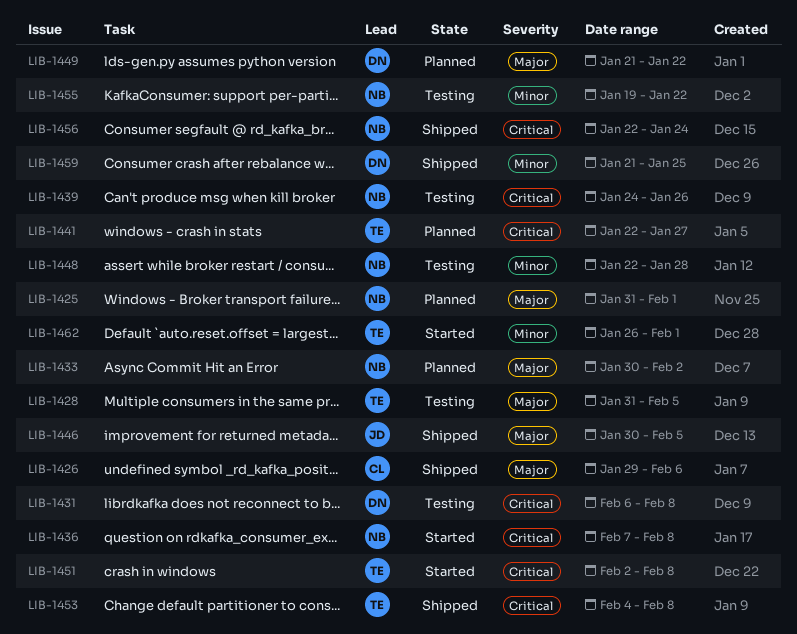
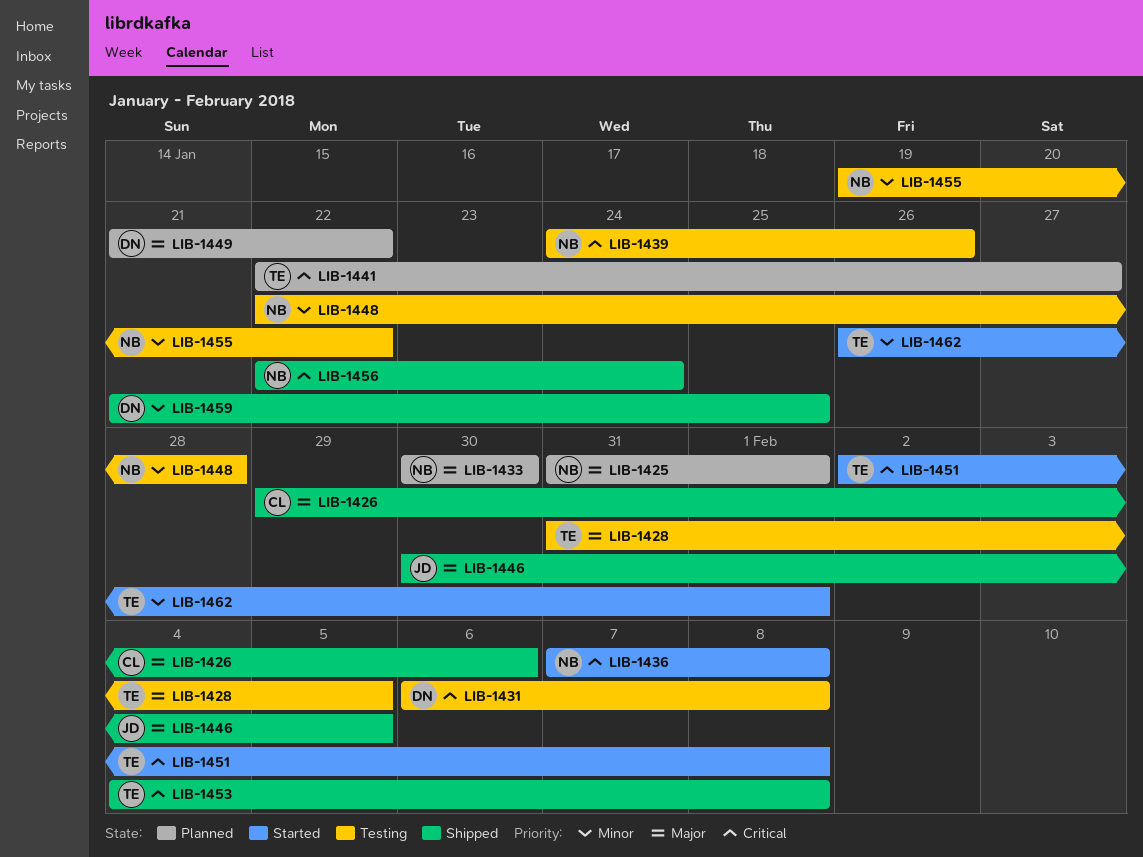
LIB-1433, due: Feb 2 -> Jan 30

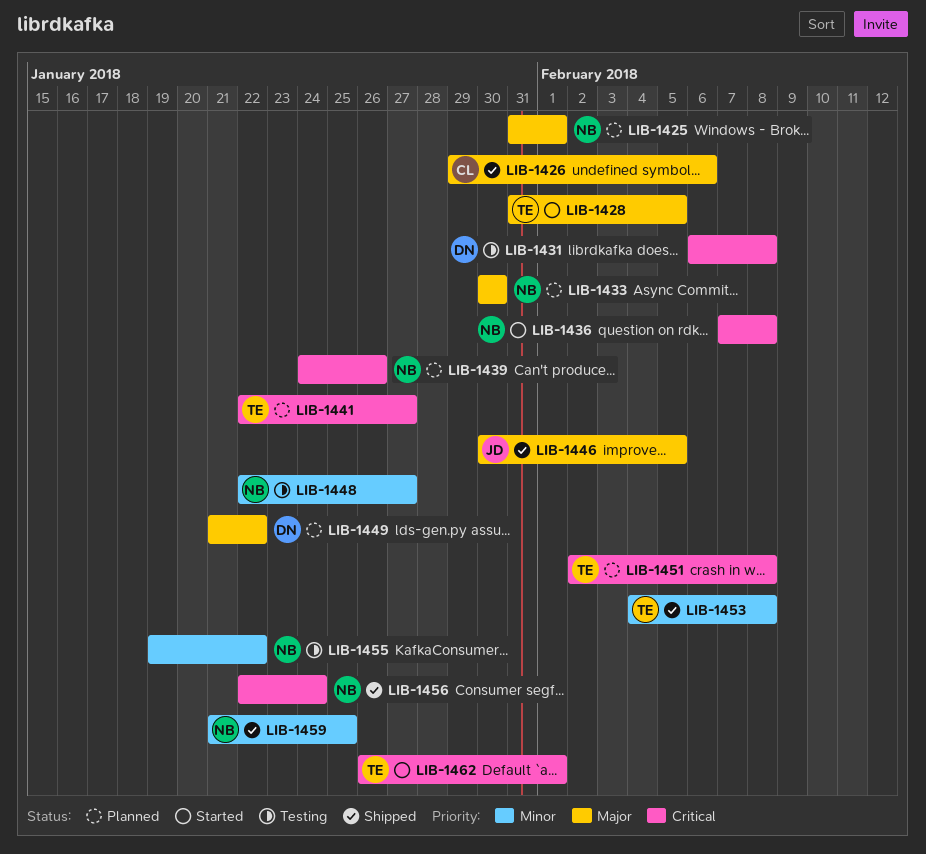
LIB-1428, status: Testing -> Started
LIB-1439, status: Testing -> Planned
LIB-1448, due: Jan 28 -> Jan 27
LIB-1451, status: Started -> Planned
LIB-1453, priority: Critical -> Minor
LIB-1459, owner: DN -> NB
LIB-1462, priority: Minor -> Critical

